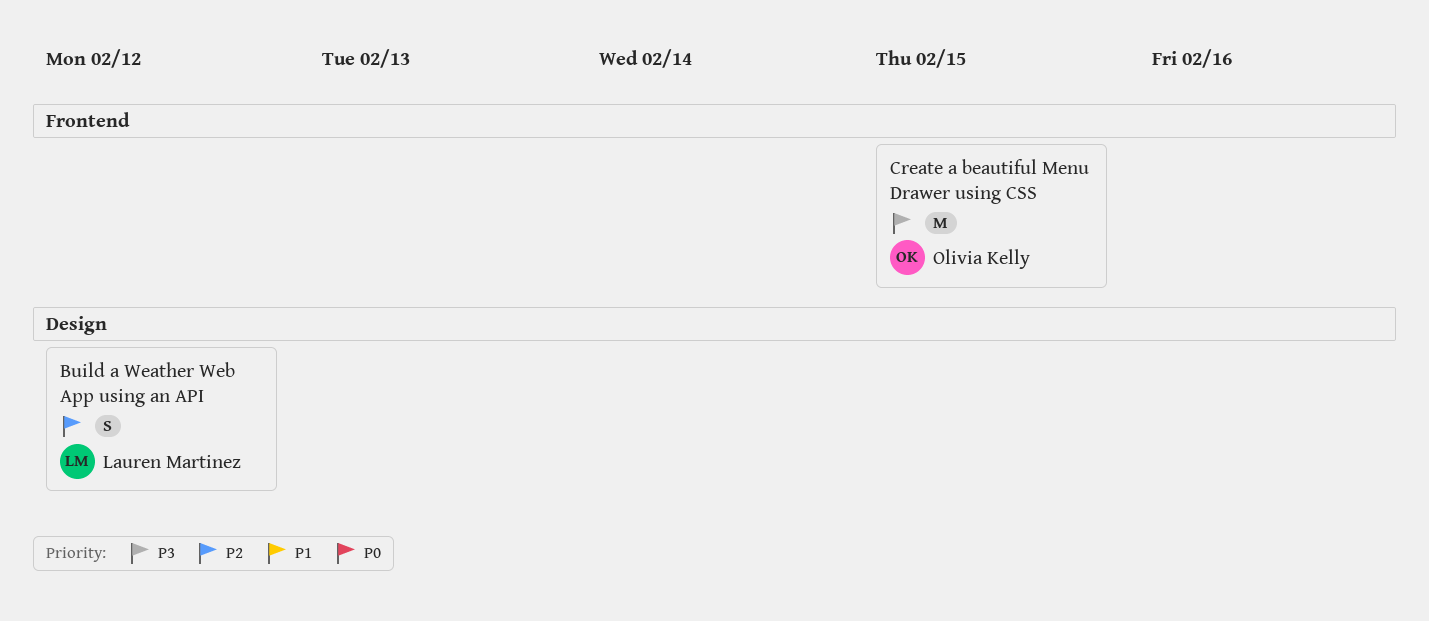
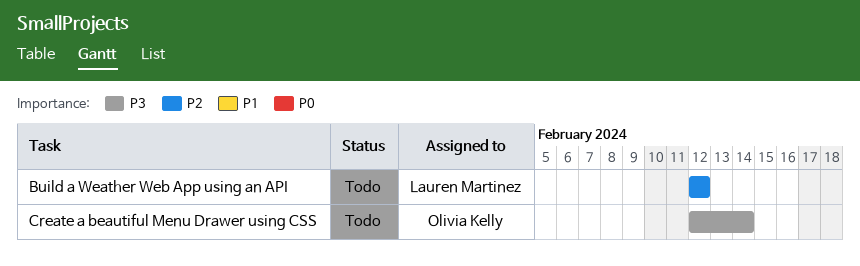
Create a beautiful Menu Drawer using CSS, due: Feb 15 -> Feb 14

